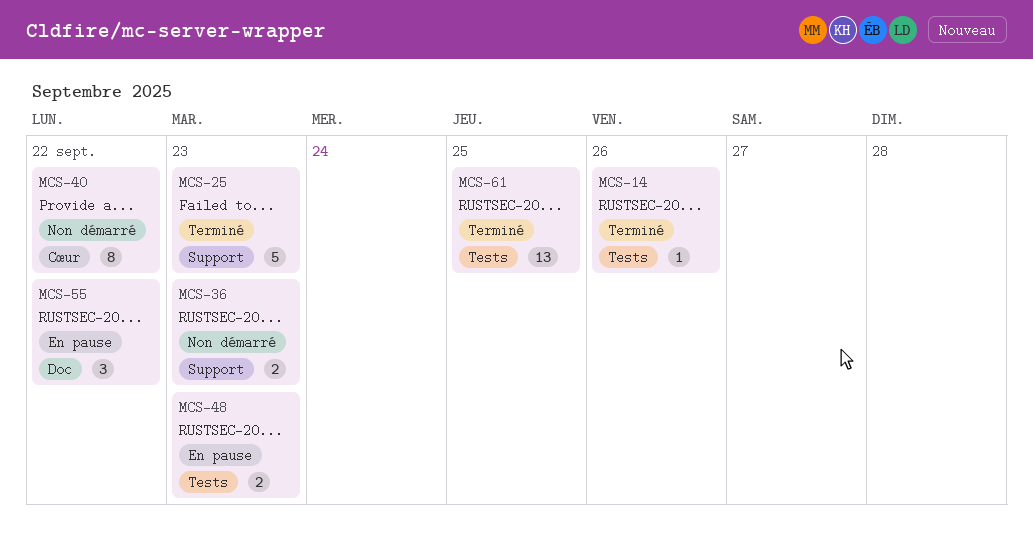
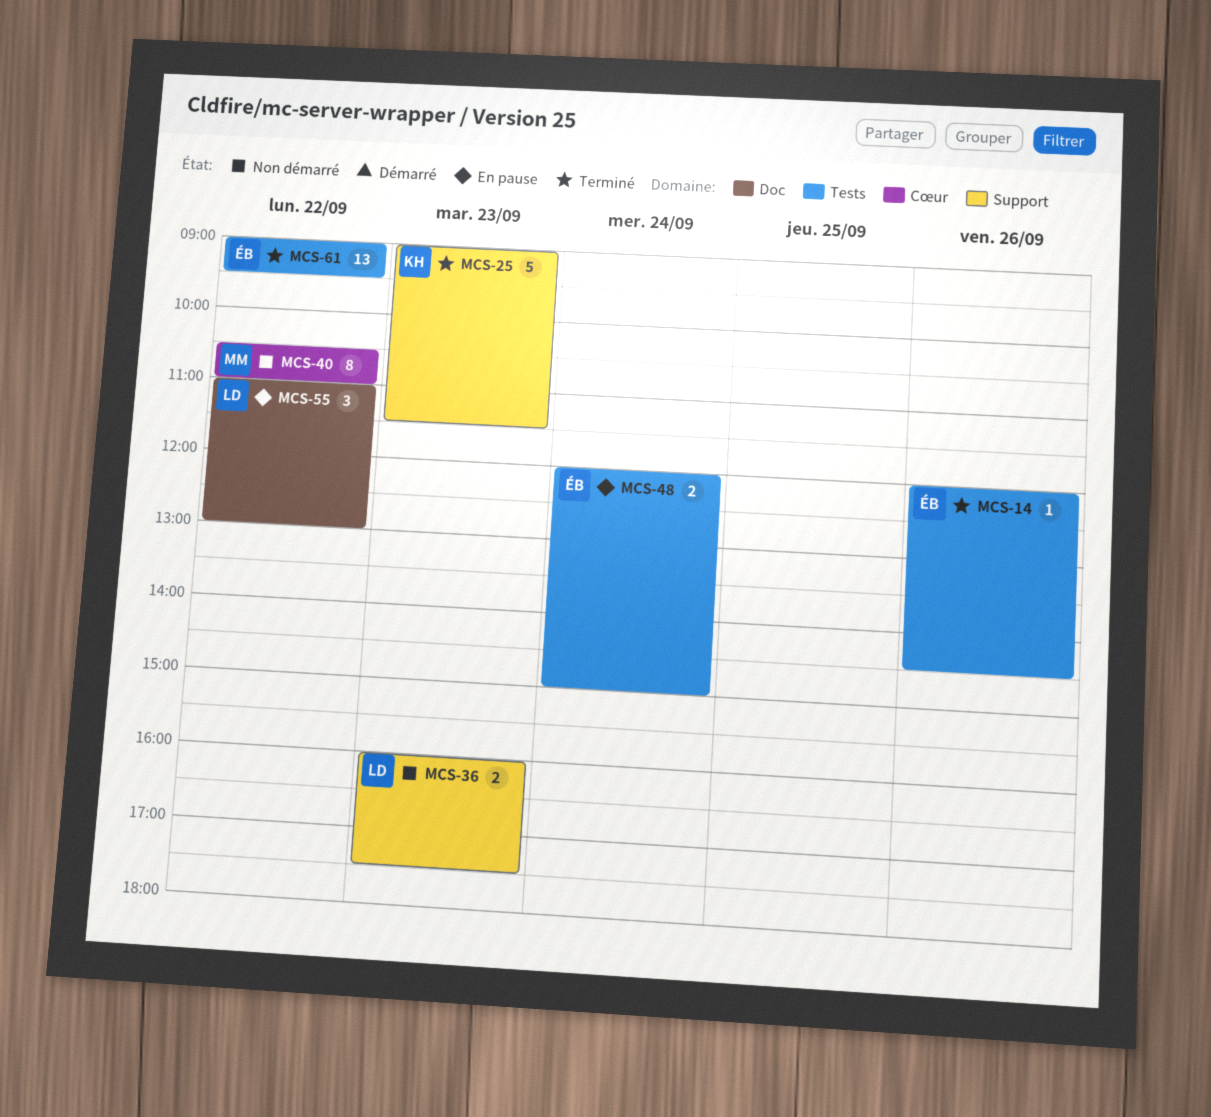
MCS-48, day: Sep 23 -> Sep 24
MCS-61, day: Sep 25 -> Sep 22

